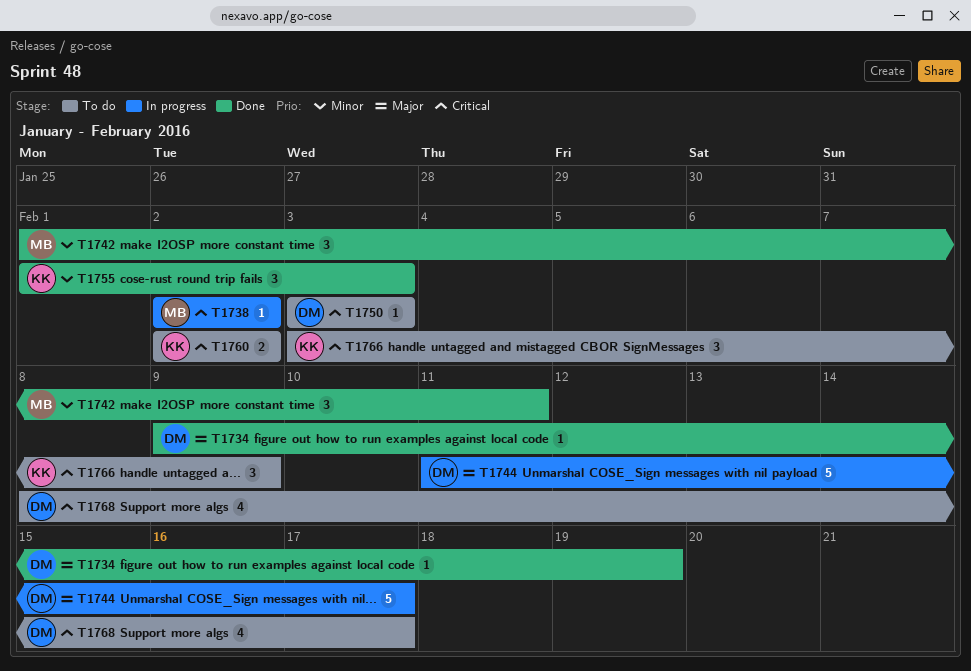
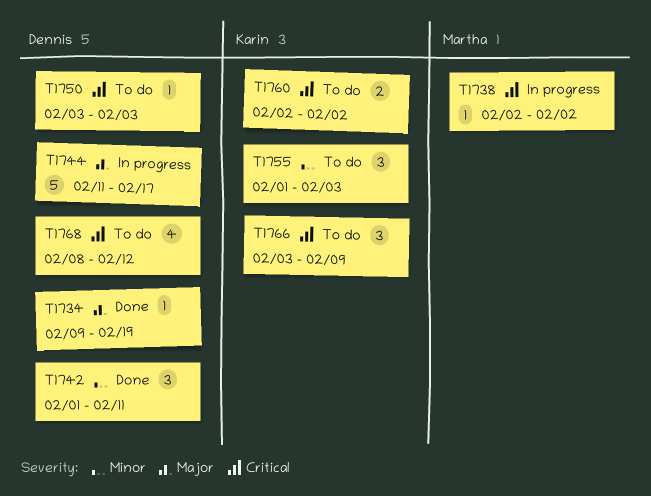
T1742, owner: Martha -> Dennis
T1755, status: Done -> To do
T1768, due: Feb 17 -> Feb 12

